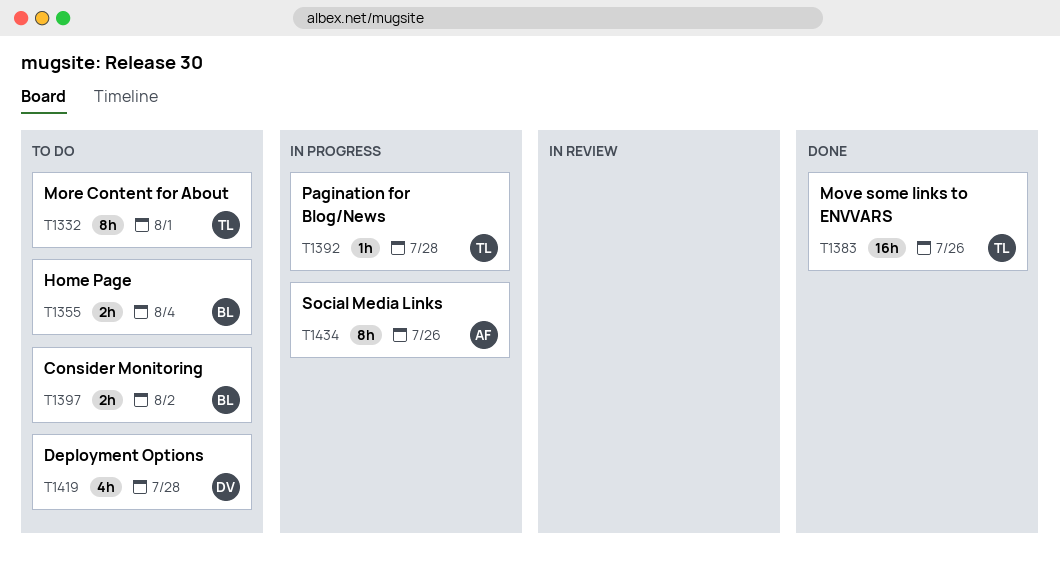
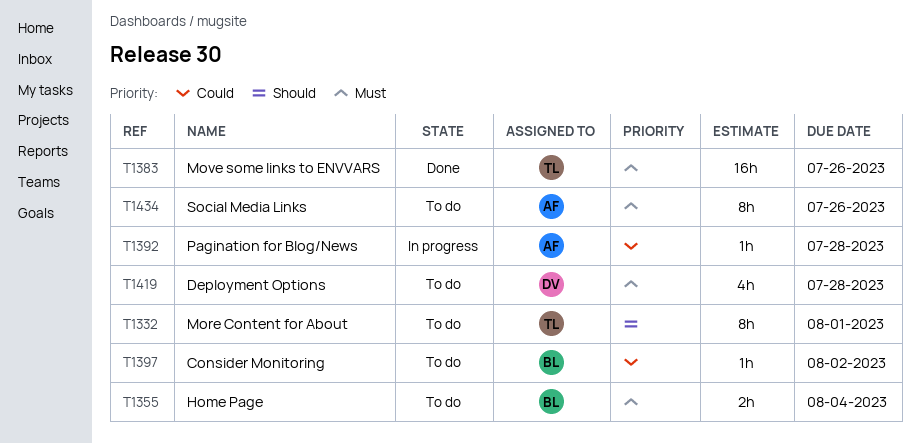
T1392, owner: TL -> AF
T1397, estimate: 2h -> 1h
T1434, status: In progress -> To do

